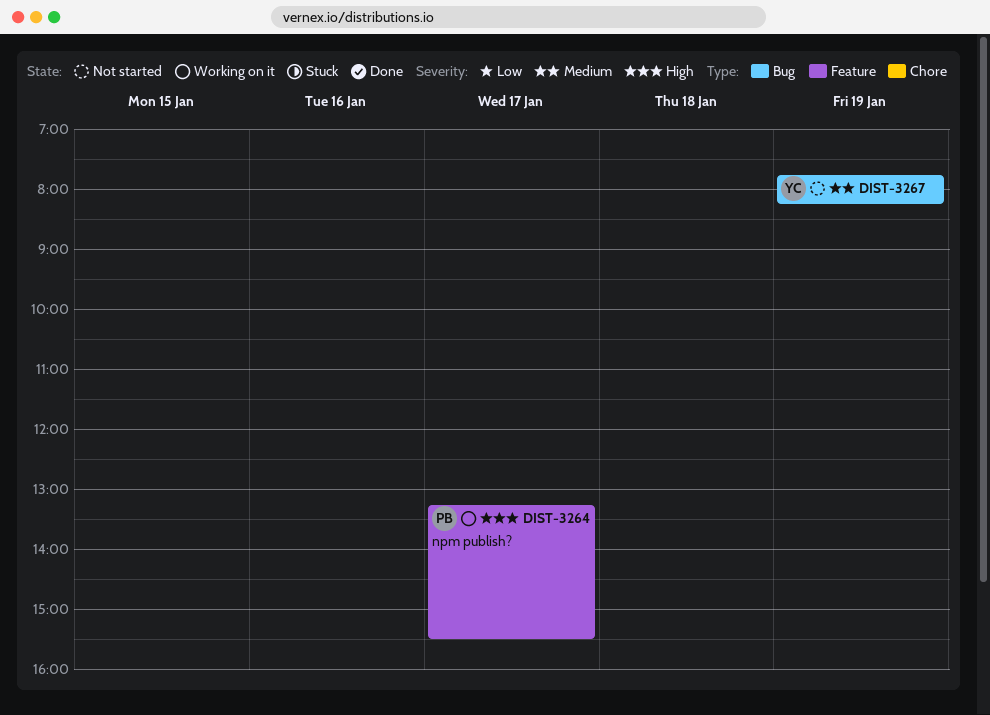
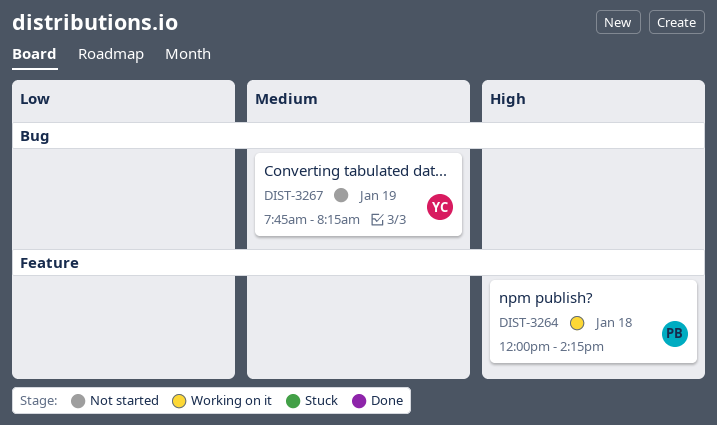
DIST-3264, day: Jan 17 -> Jan 18
DIST-3264, begins: 13:15 -> 12:00
DIST-3264, ends: 15:30 -> 14:15

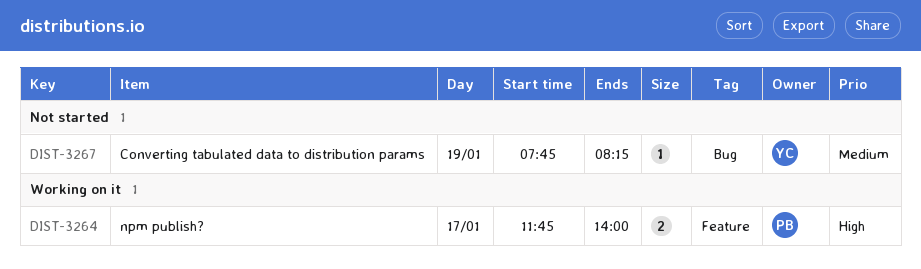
DIST-3264, day: Jan 18 -> Jan 17
DIST-3264, begins: 12:00 -> 11:45
DIST-3264, ends: 14:15 -> 14:00

